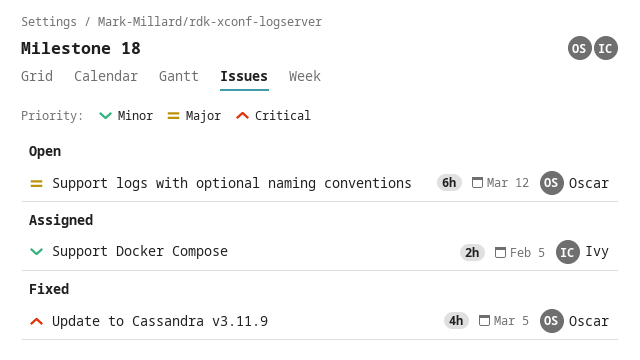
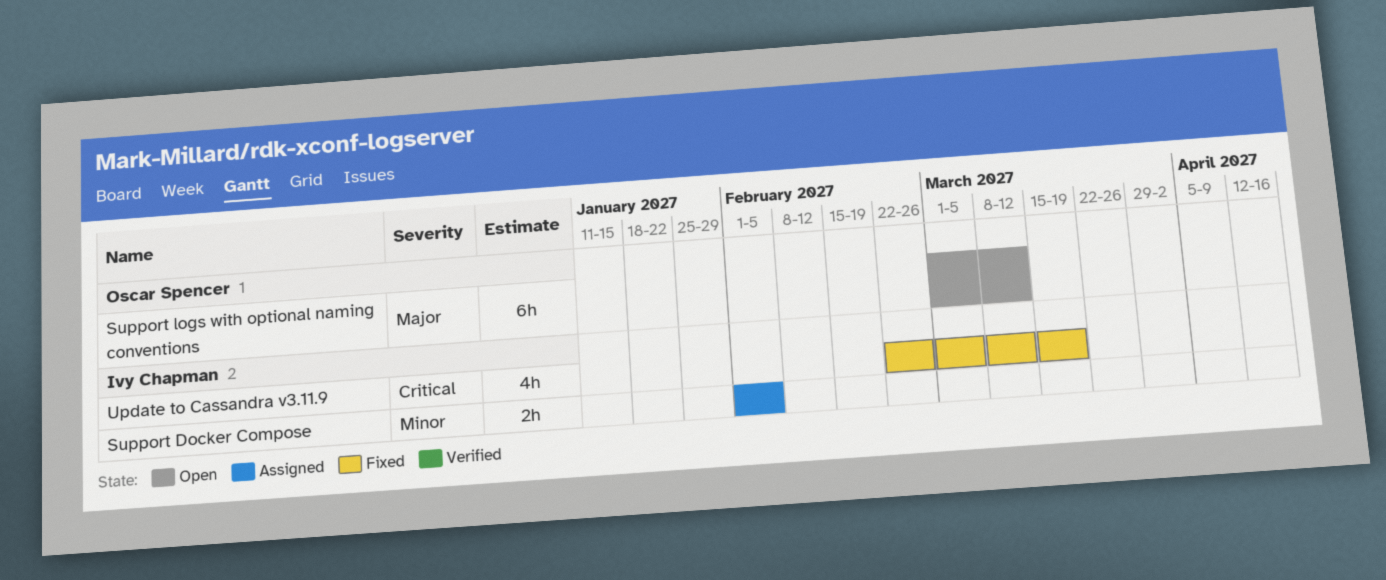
Update to Cassandra v3.11.9, owner: Oscar Spencer -> Ivy Chapman
Update to Cassandra v3.11.9, due: Mar 5 -> Mar 19

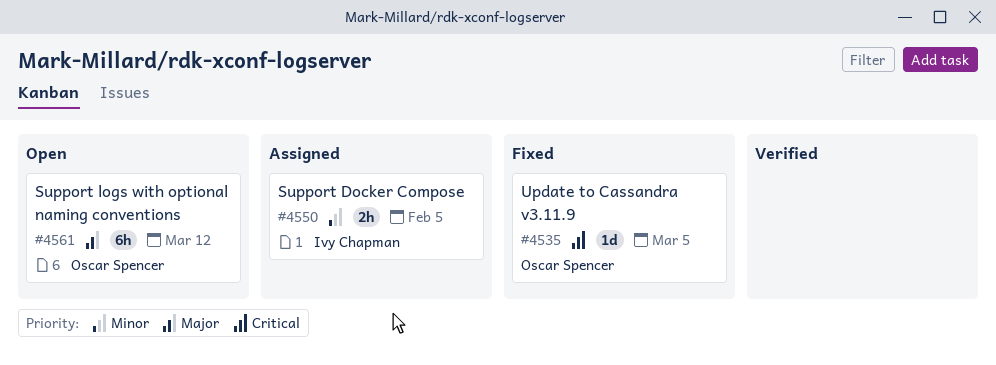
Update to Cassandra v3.11.9, owner: Ivy Chapman -> Oscar Spencer
Update to Cassandra v3.11.9, estimate: 4h -> 1d
Update to Cassandra v3.11.9, due: Mar 19 -> Mar 5

